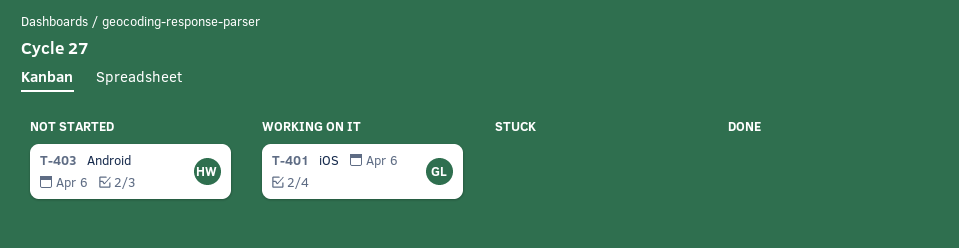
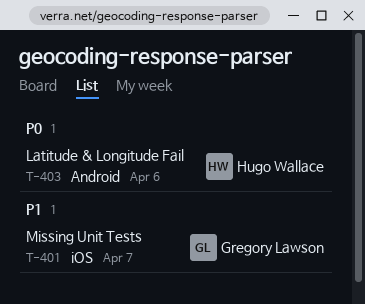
T-401, due: Apr 6 -> Apr 7

